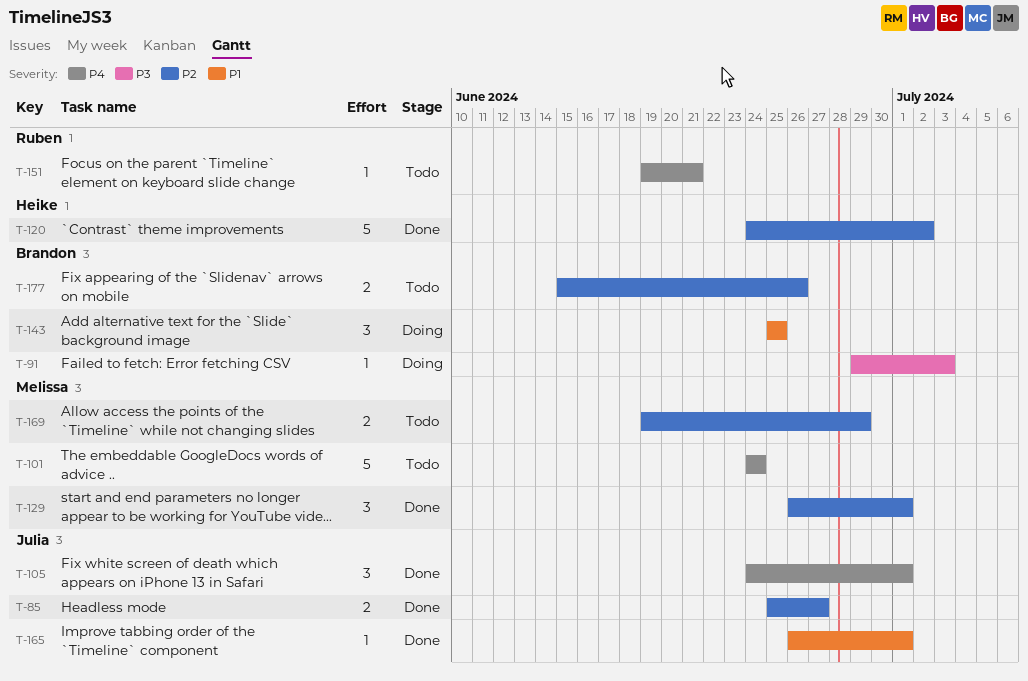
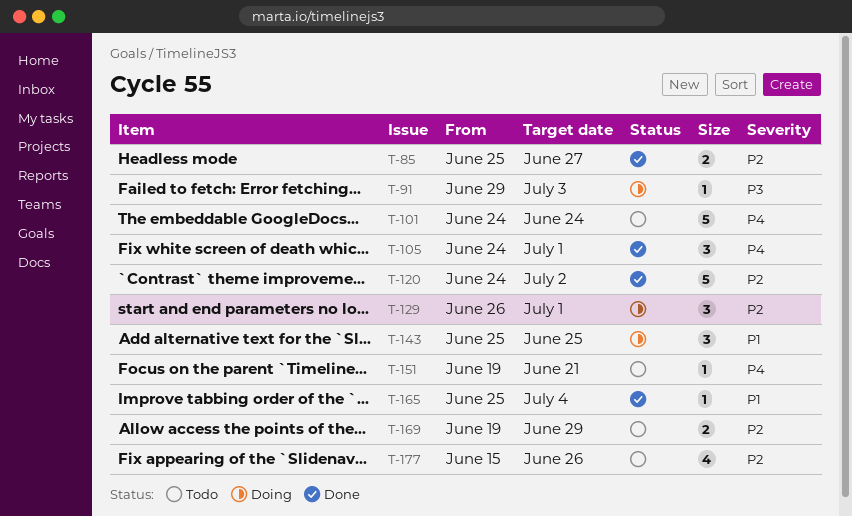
T-129, status: Done -> Doing
T-165, start: Jun 26 -> Jun 25
T-165, due: Jul 1 -> Jul 4
T-177, estimate: 2 -> 4

